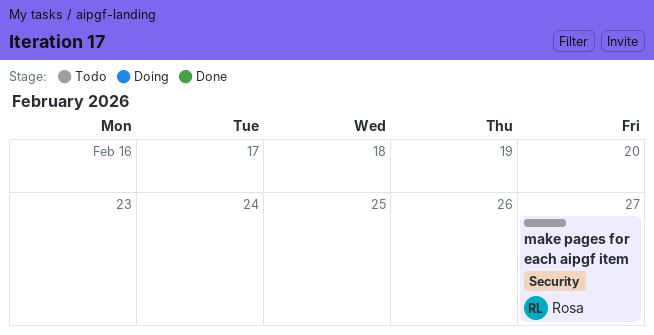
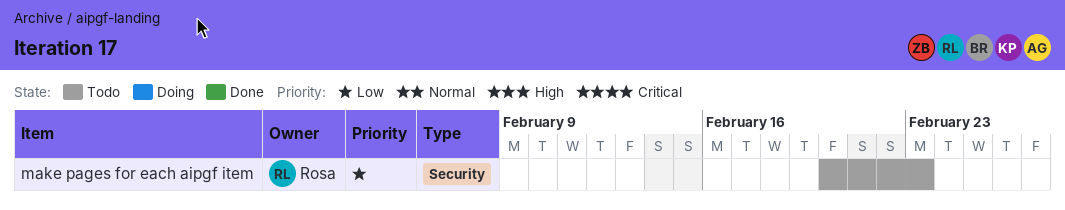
make pages for each aipgf item, due: Feb 27 -> Feb 23

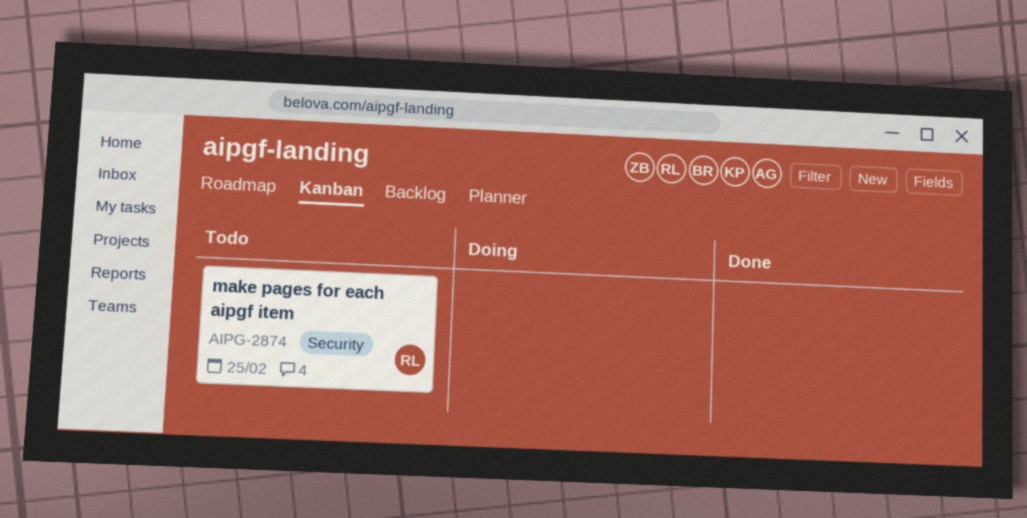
make pages for each aipgf item, due: Feb 23 -> Feb 25

